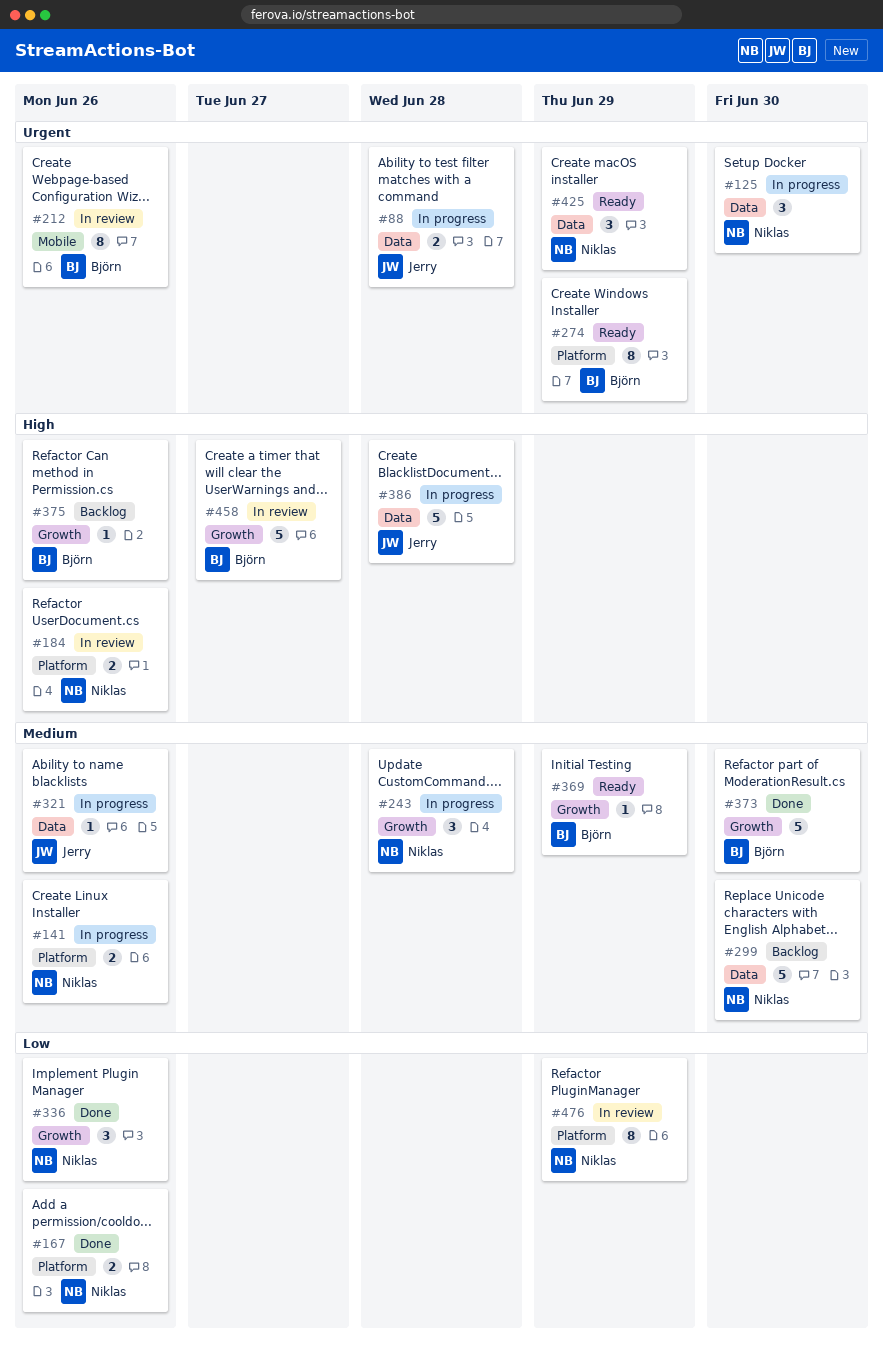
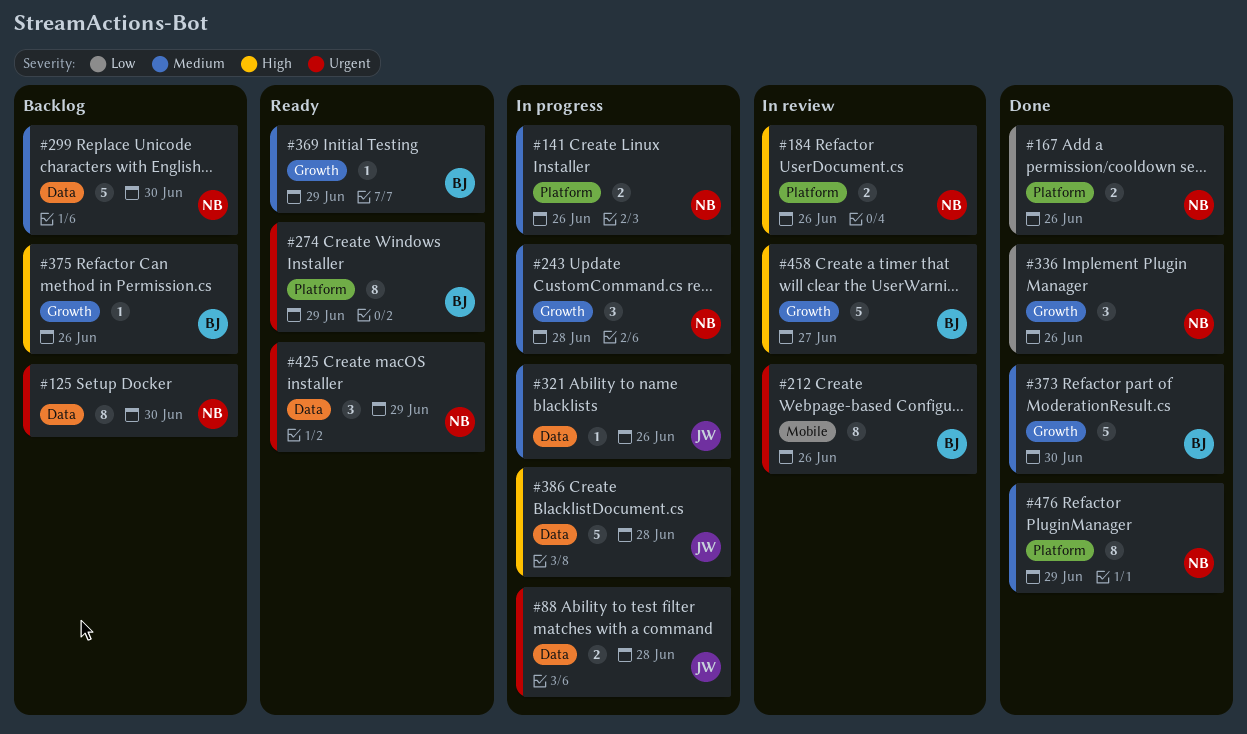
#125, status: In progress -> Backlog
#125, estimate: 3 -> 8
#476, status: In review -> Done
#476, priority: Low -> Medium

